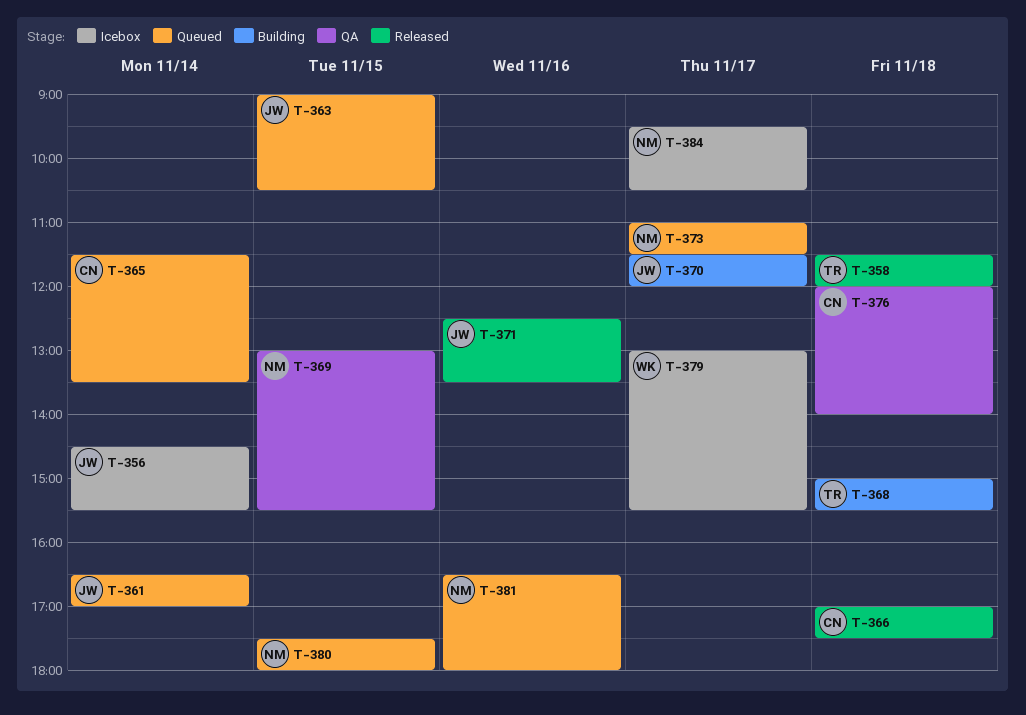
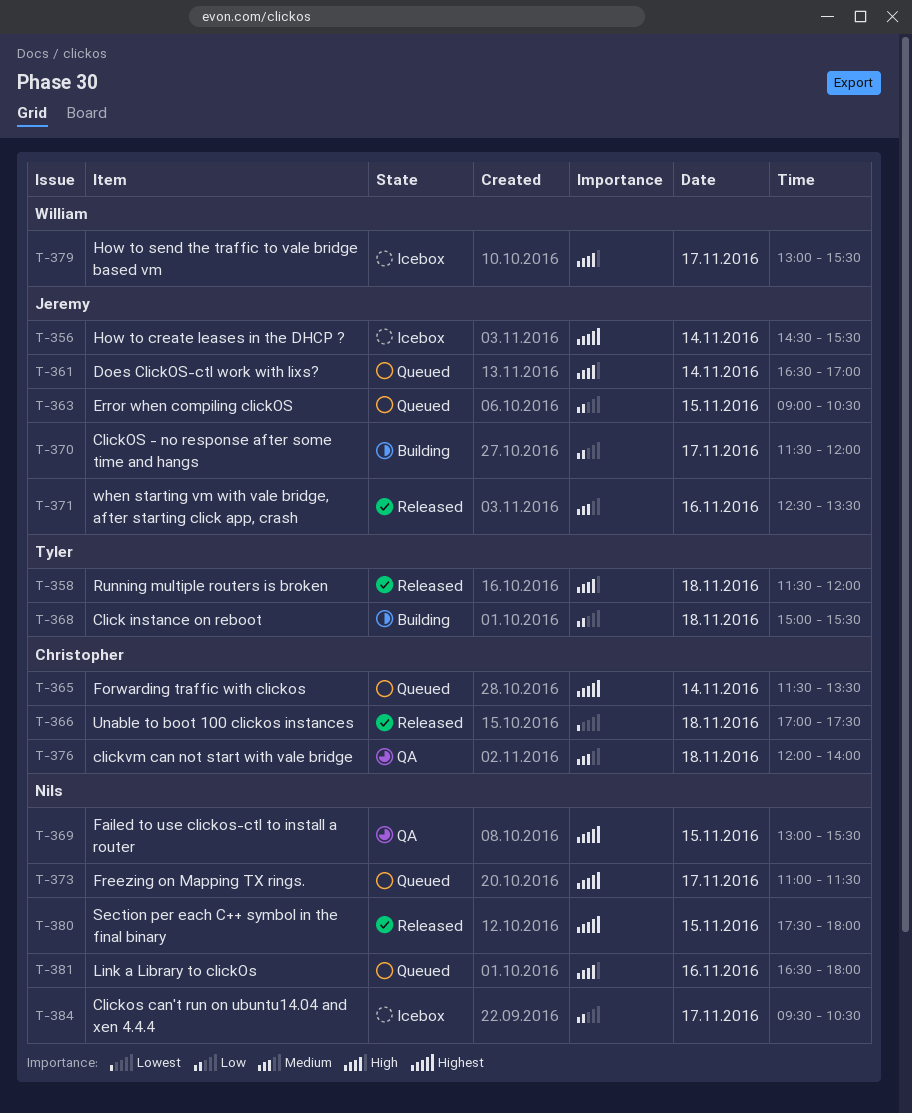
T-380, status: Queued -> Released

